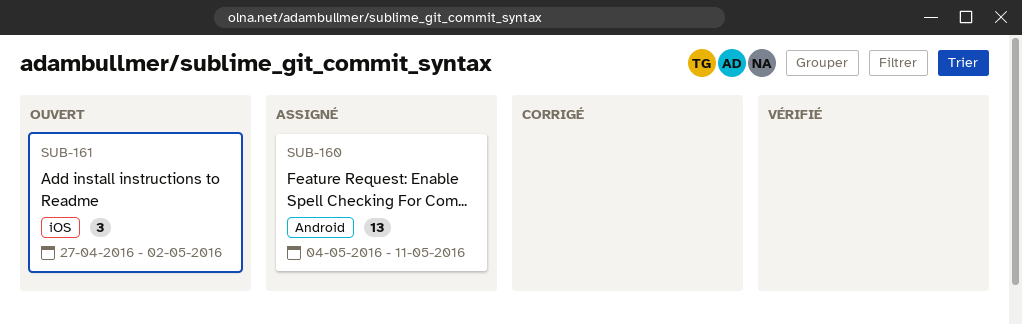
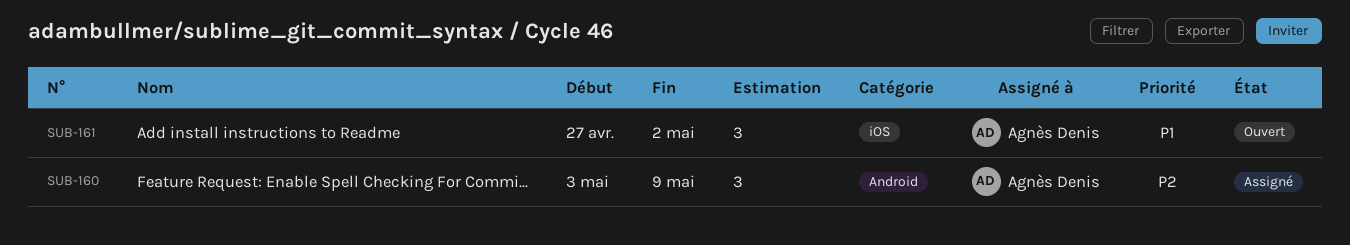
SUB-160, estimate: 13 -> 3
SUB-160, start: May 4 -> May 3
SUB-160, due: May 11 -> May 9

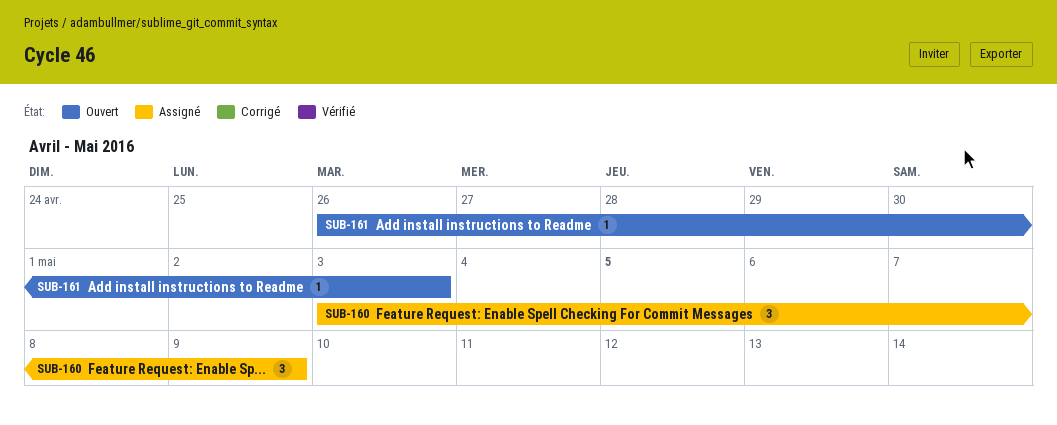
SUB-161, estimate: 3 -> 1
SUB-161, start: Apr 27 -> Apr 26
SUB-161, due: May 2 -> May 3

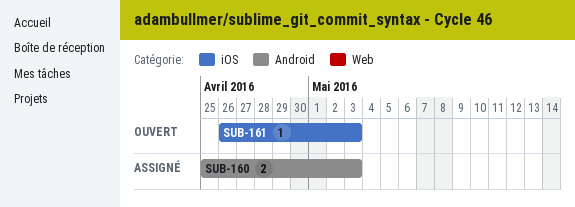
SUB-160, estimate: 3 -> 2
SUB-160, start: May 3 -> Apr 25
SUB-160, due: May 9 -> May 3

